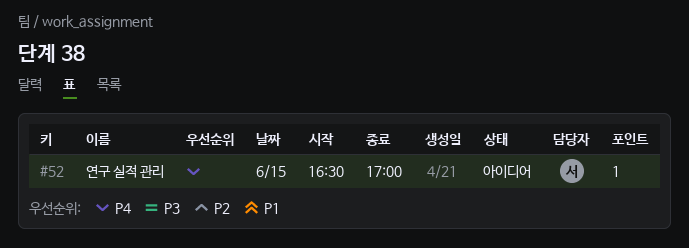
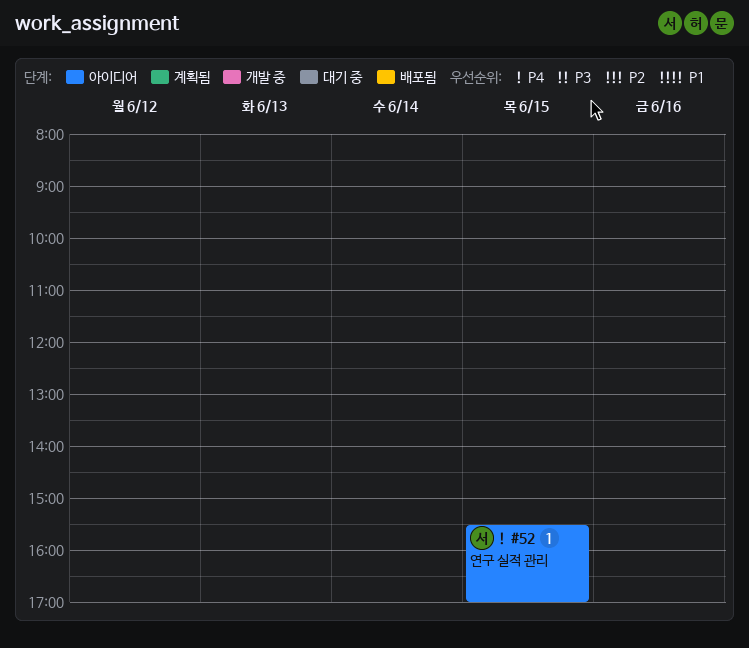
#52, begins: 16:30 -> 15:30

